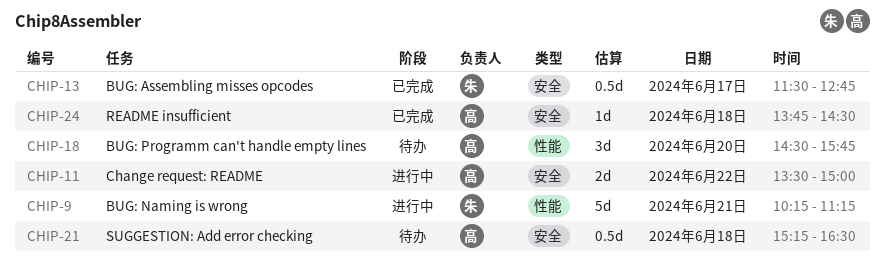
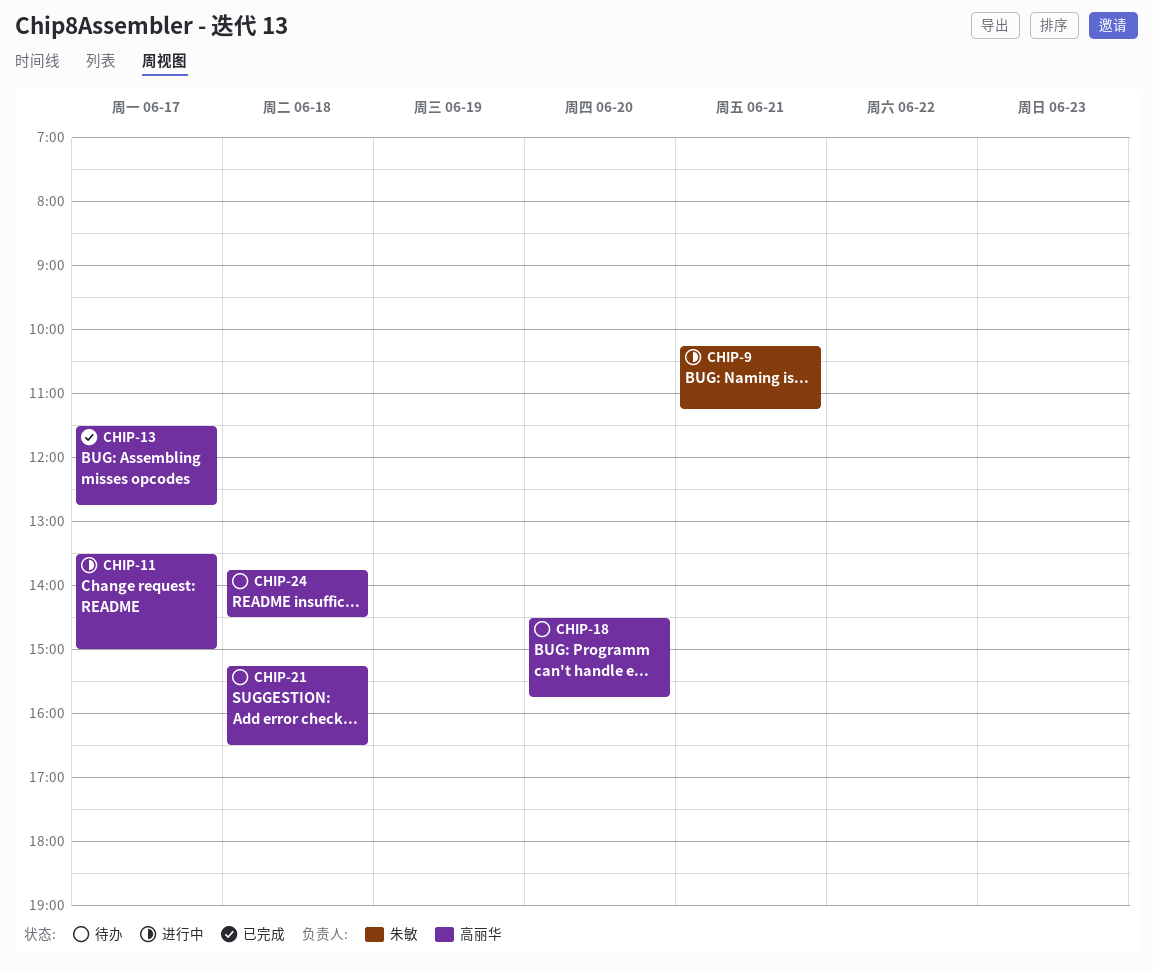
CHIP-11, day: Jun 22 -> Jun 17
CHIP-13, owner: 朱敏 -> 高丽华
CHIP-24, status: 已完成 -> 待办

